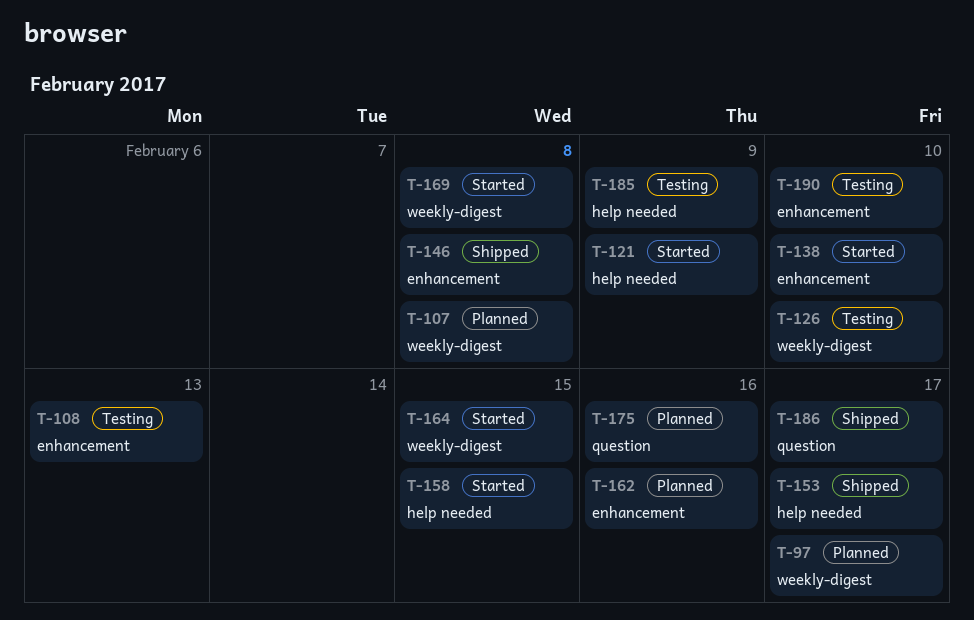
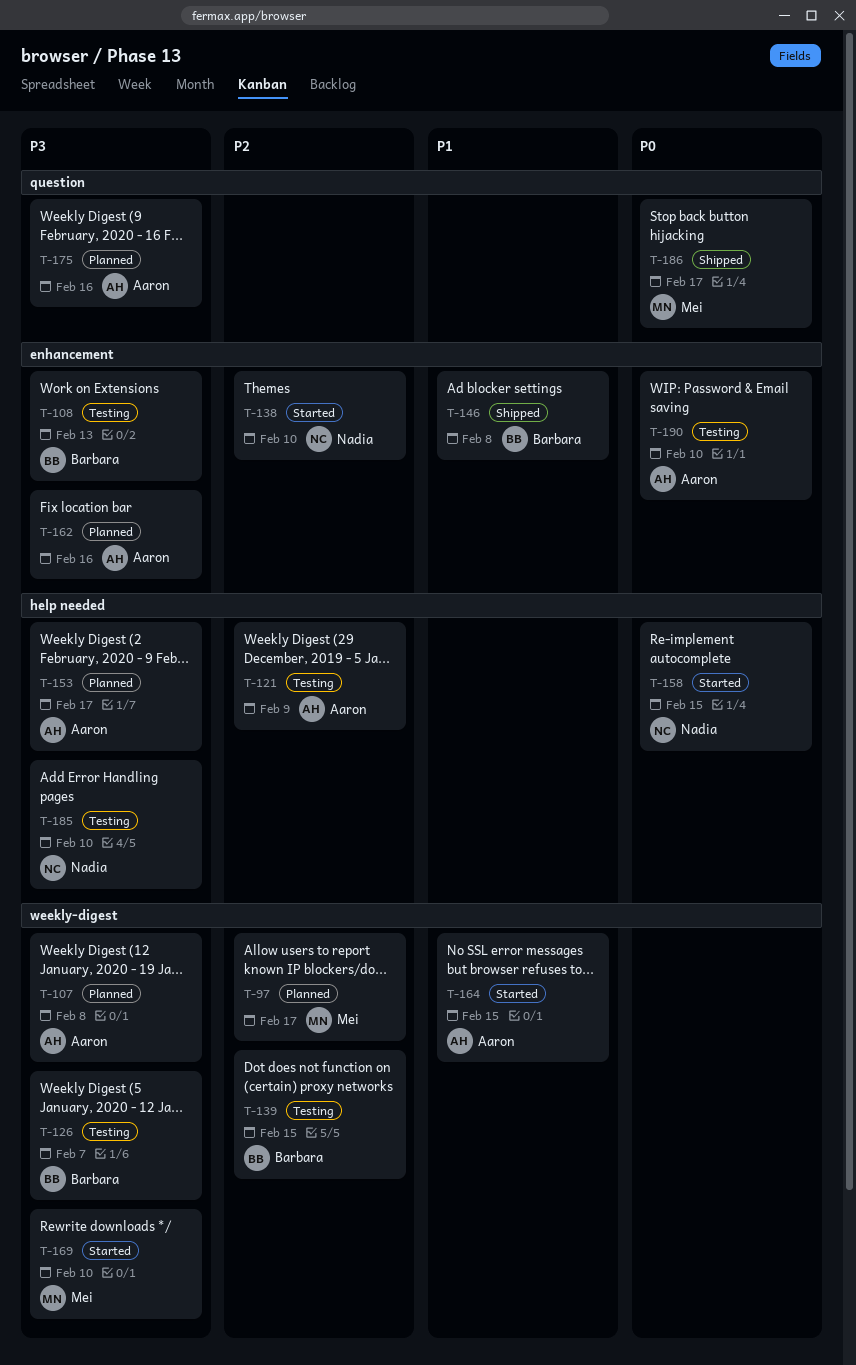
T-121, status: Started -> Testing
T-126, due: Feb 10 -> Feb 7
T-139: none -> present
T-153, status: Shipped -> Planned
T-169, due: Feb 8 -> Feb 10
T-185, due: Feb 9 -> Feb 10

